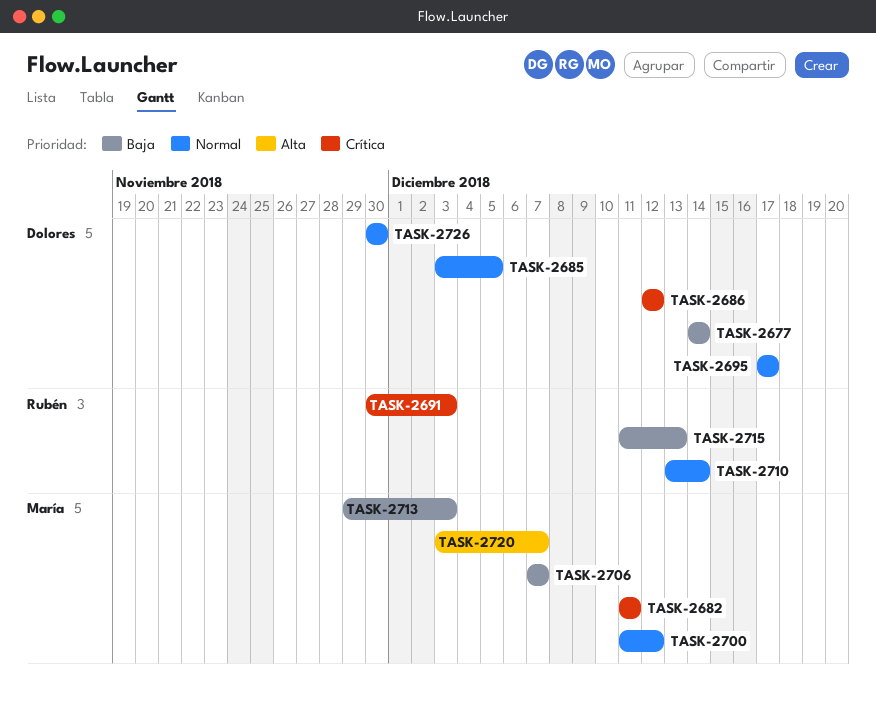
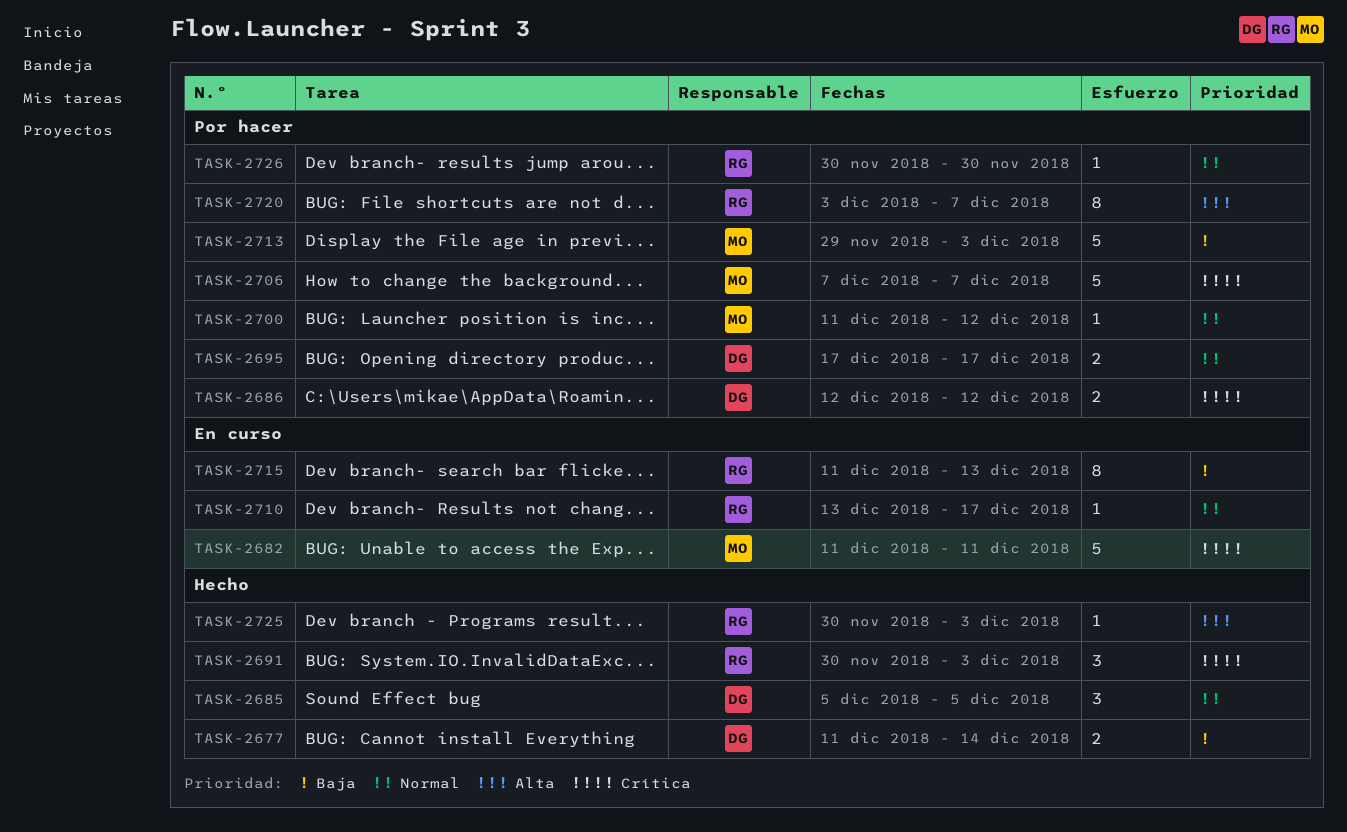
TASK-2677, start: Dec 14 -> Dec 11
TASK-2685, start: Dec 3 -> Dec 5
TASK-2706, priority: Baja -> Crítica
TASK-2710, due: Dec 14 -> Dec 17
TASK-2720, owner: María -> Rubén
TASK-2725: none -> present
TASK-2726, owner: Dolores -> Rubén

